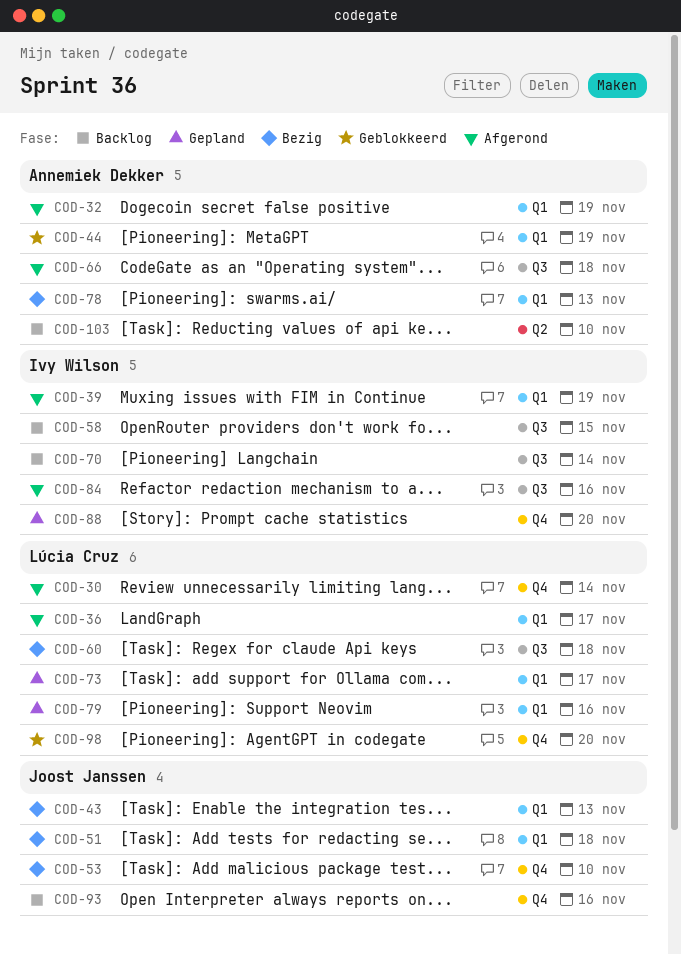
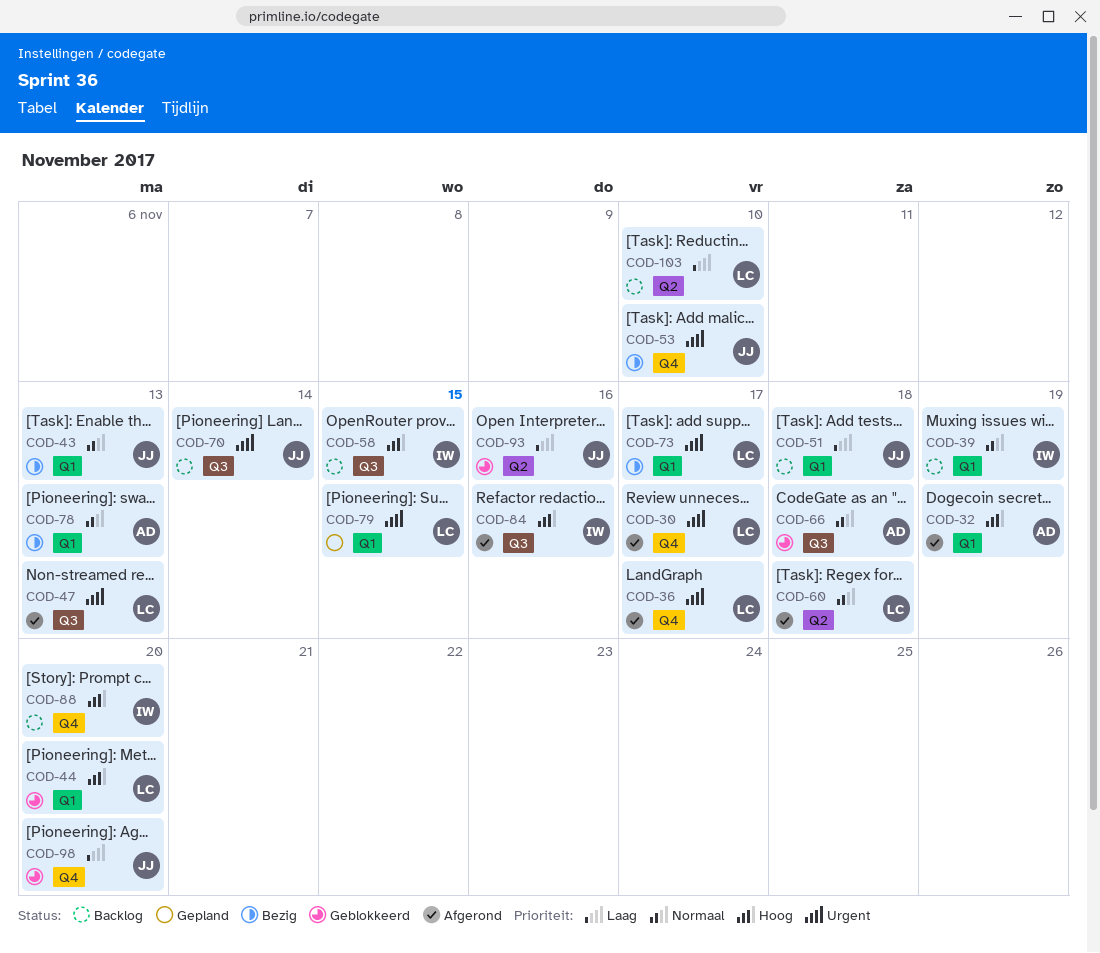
COD-30, due: Nov 14 -> Nov 17
COD-36, label: Q1 -> Q4
COD-39, status: Afgerond -> Backlog
COD-44, owner: Annemiek Dekker -> Lúcia Cruz
COD-44, due: Nov 19 -> Nov 20
COD-47: none -> present
COD-51, status: Bezig -> Backlog
COD-60, status: Bezig -> Afgerond
COD-60, label: Q3 -> Q2
COD-66, status: Afgerond -> Geblokkeerd
COD-70, owner: Ivy Wilson -> Joost Janssen
COD-73, status: Gepland -> Bezig
COD-79, due: Nov 16 -> Nov 15
COD-88, status: Gepland -> Backlog
COD-93, status: Backlog -> Geblokkeerd
COD-93, label: Q4 -> Q2
COD-98, owner: Lúcia Cruz -> Joost Janssen
COD-103, owner: Annemiek Dekker -> Lúcia Cruz

